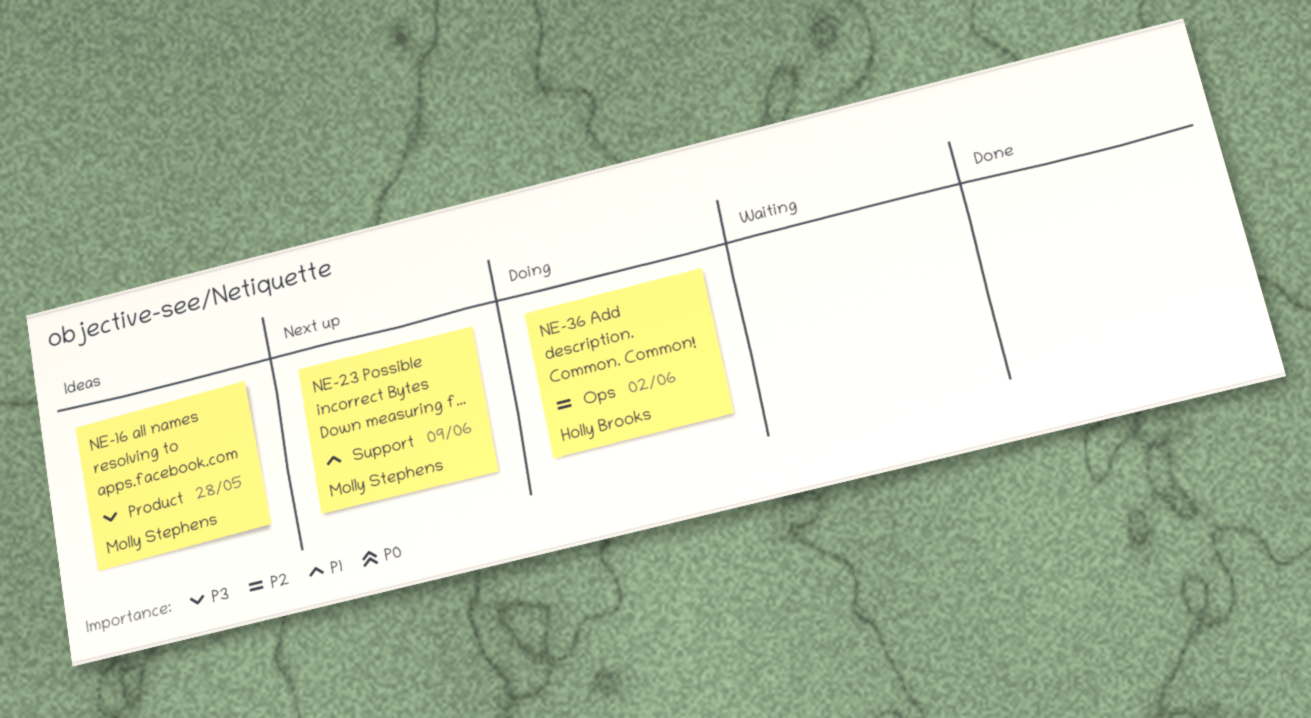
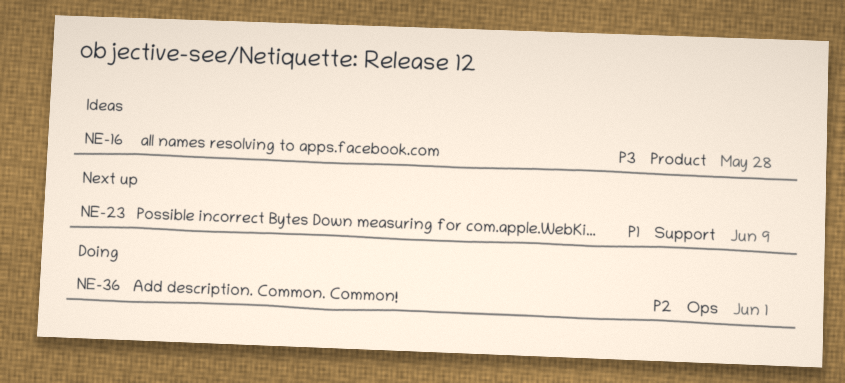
NE-36, due: Jun 2 -> Jun 1

